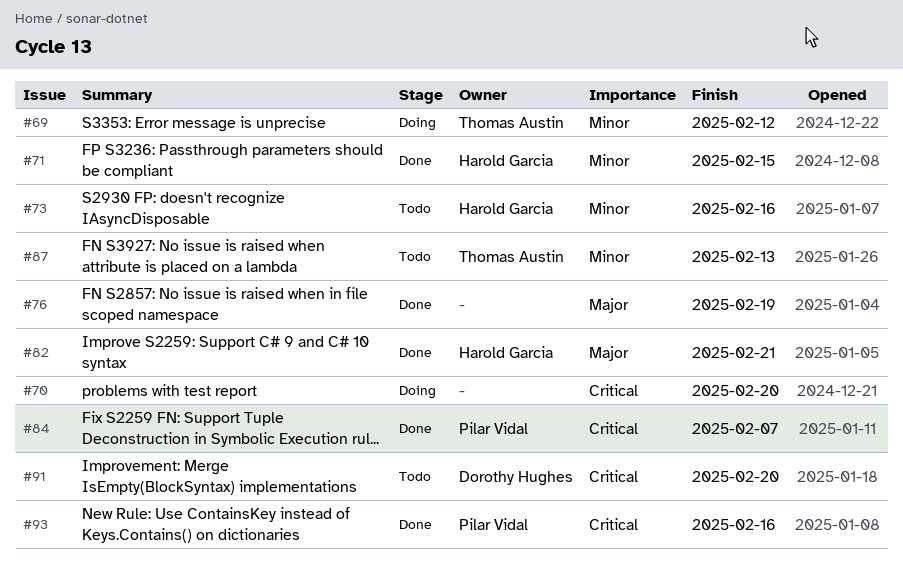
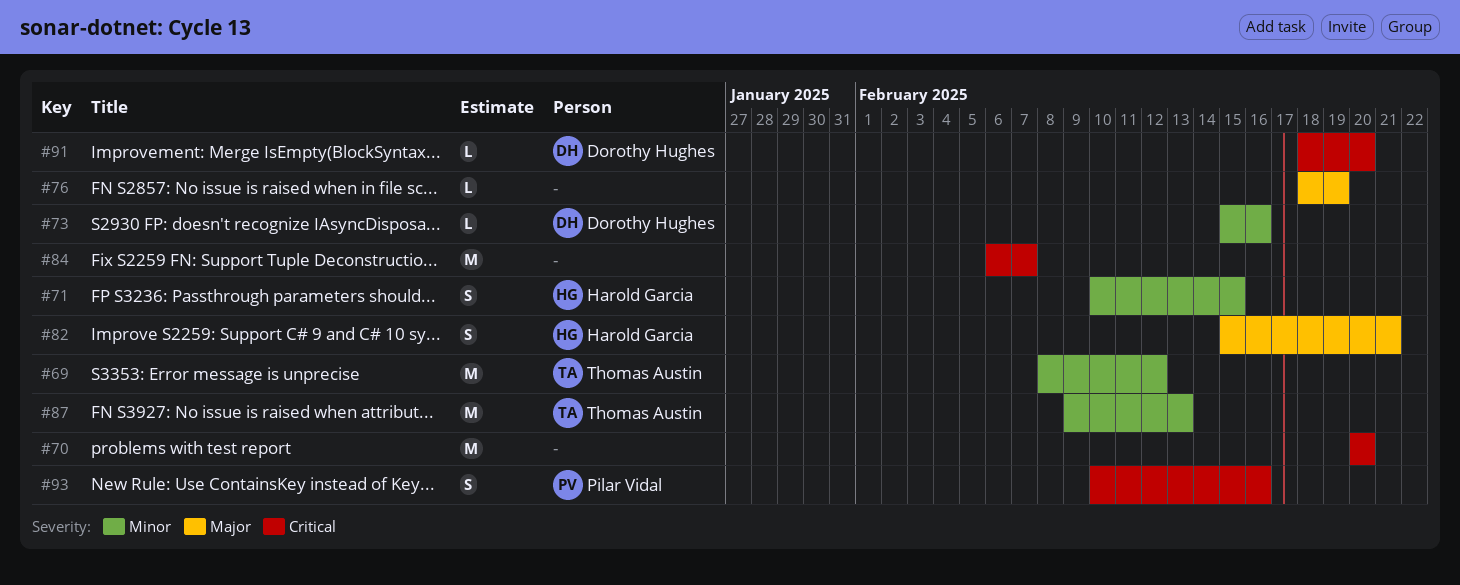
#73, owner: Harold Garcia -> Dorothy Hughes
#84, owner: Pilar Vidal -> none

